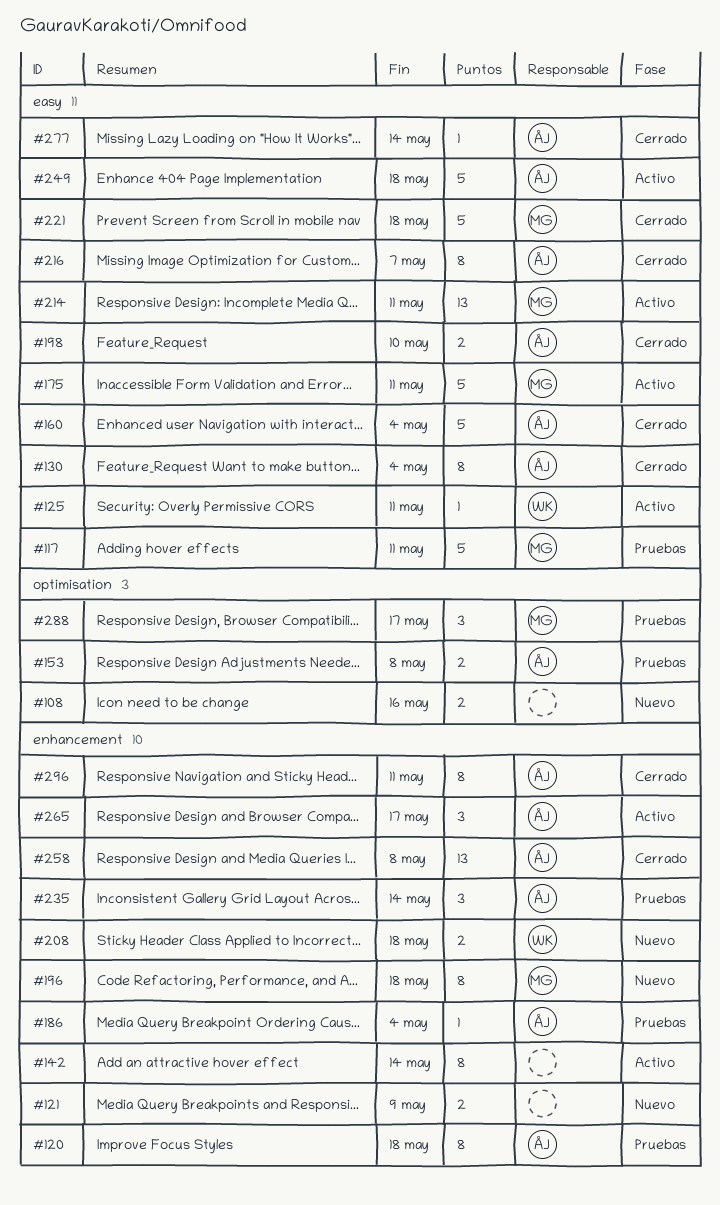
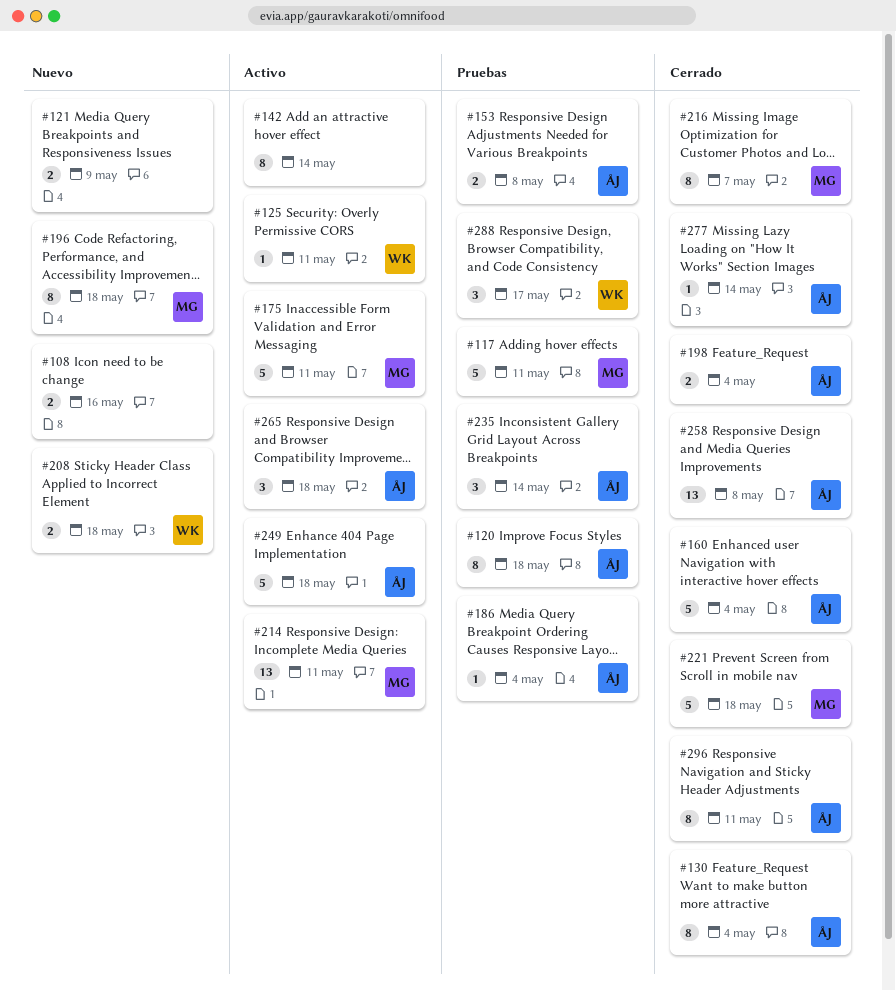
#198, due: May 10 -> May 4
#216, owner: ÅJ -> MG
#265, due: May 17 -> May 18
#288, owner: MG -> WK

